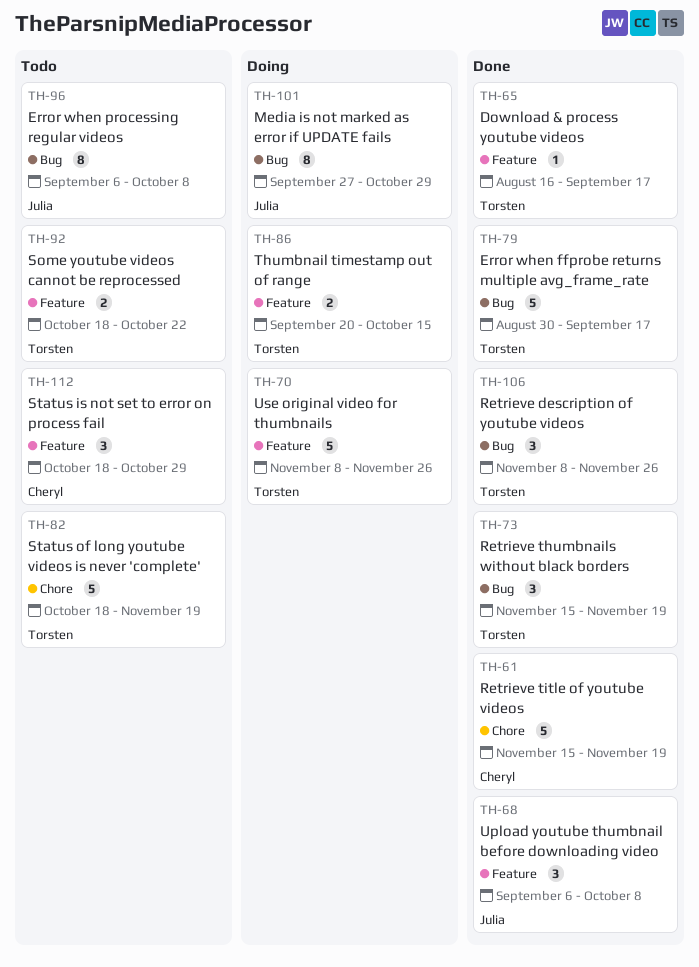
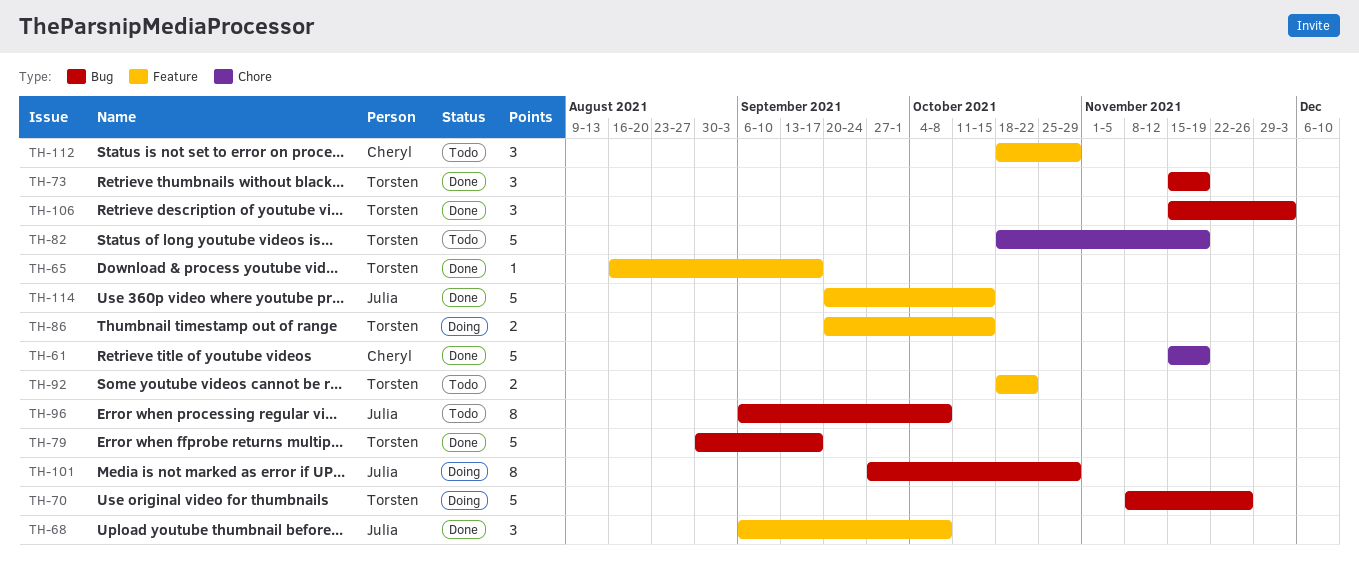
TH-70, label: Feature -> Bug
TH-106, start: Nov 8 -> Nov 15
TH-106, due: Nov 26 -> Dec 3
TH-114: none -> present

